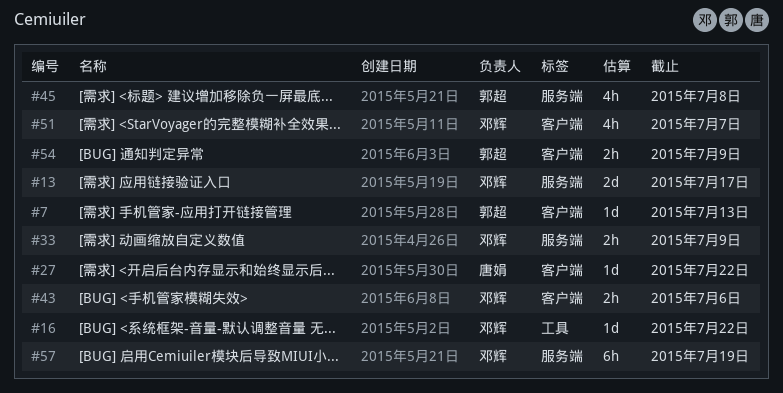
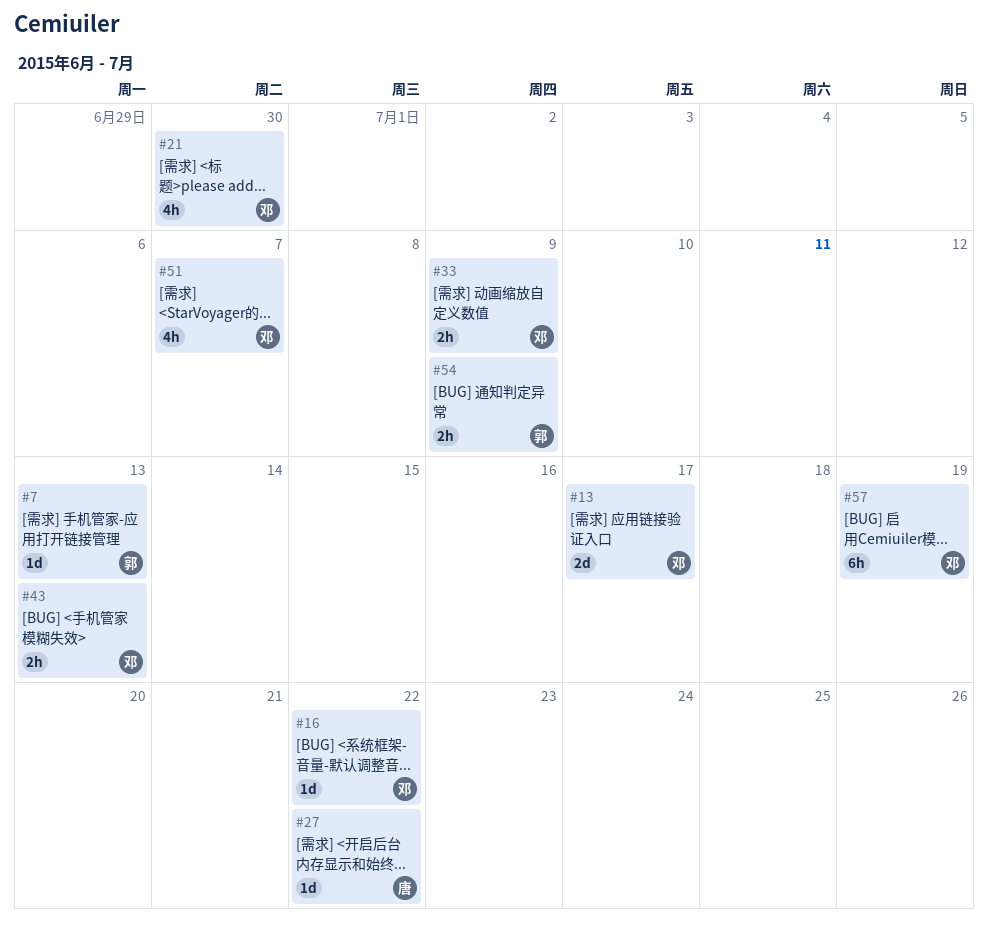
#21: none -> present
#43, due: Jul 6 -> Jul 13
#45: present -> none

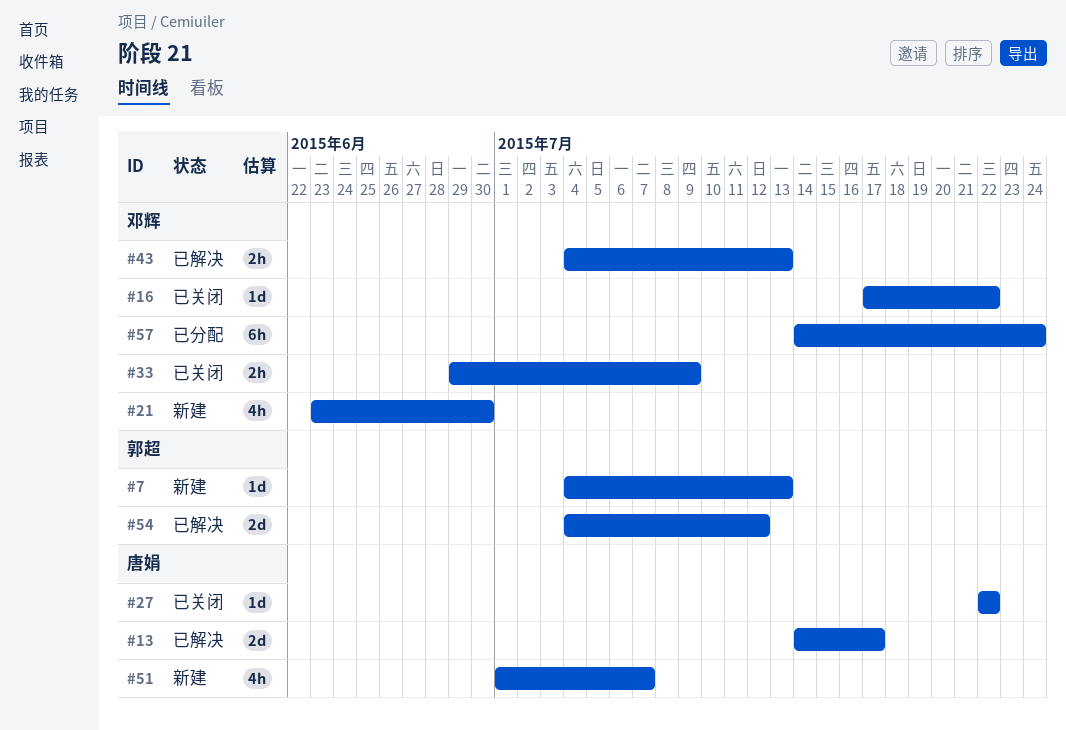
#13, owner: 邓辉 -> 唐娟
#51, owner: 邓辉 -> 唐娟
#54, estimate: 2h -> 2d
#54, due: Jul 9 -> Jul 12
#57, due: Jul 19 -> Jul 24

